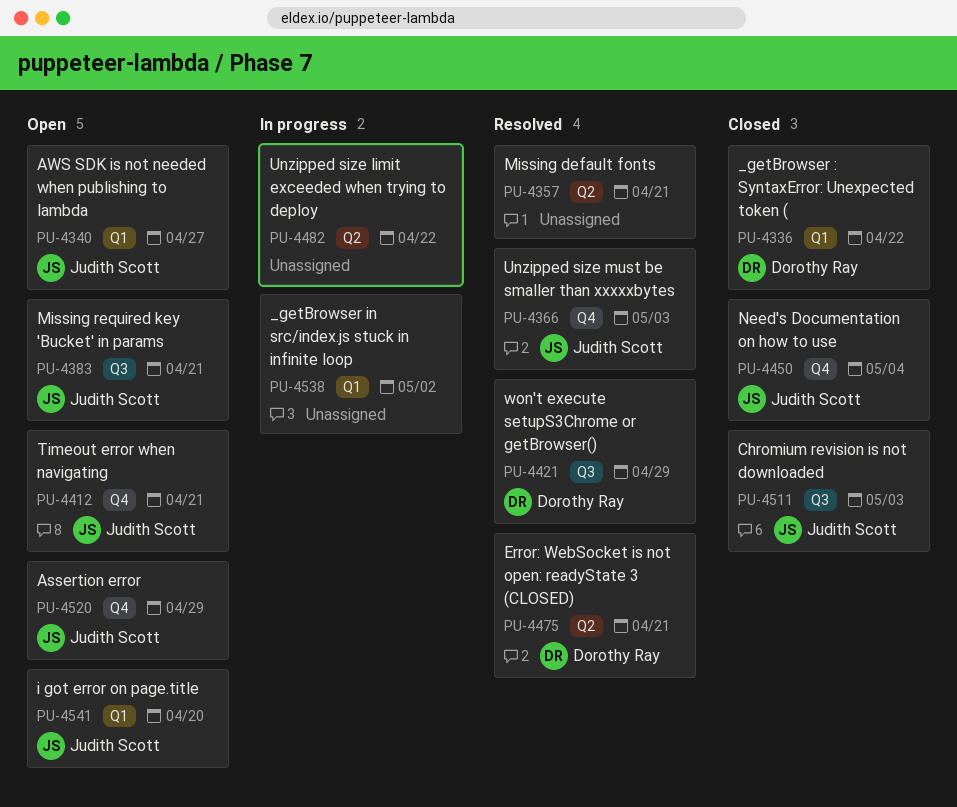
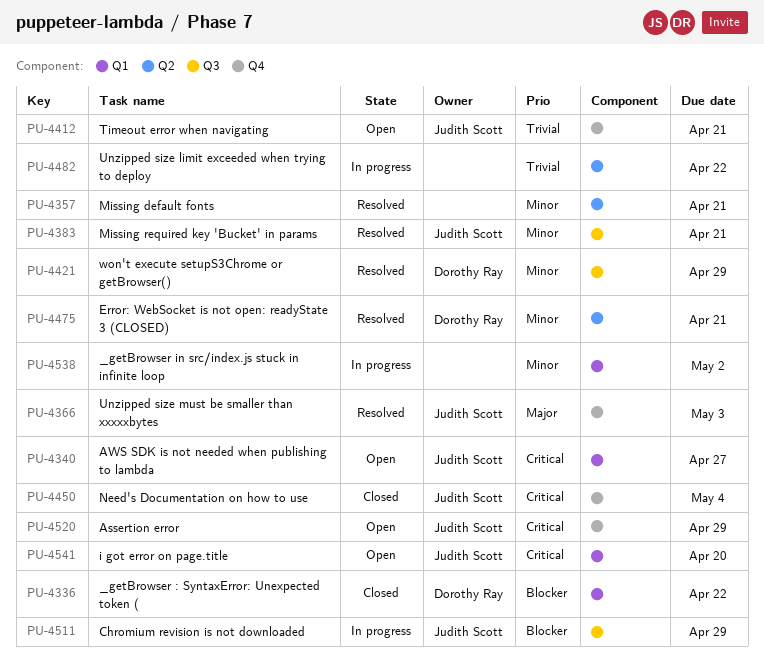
PU-4383, status: Open -> Resolved
PU-4511, status: Closed -> In progress
PU-4511, due: May 3 -> Apr 29

